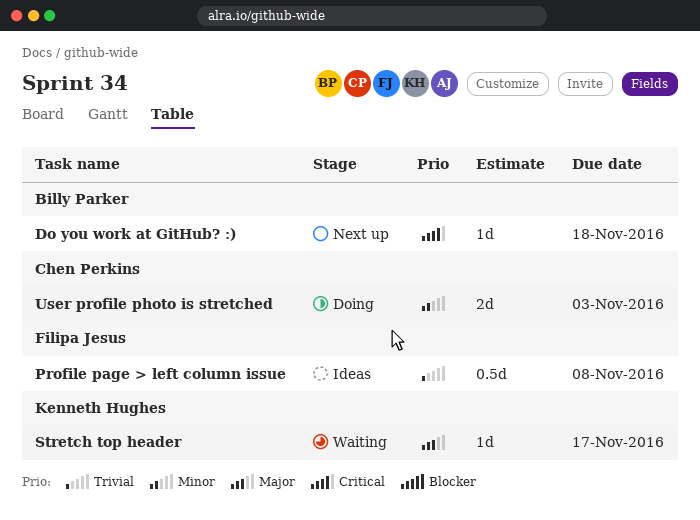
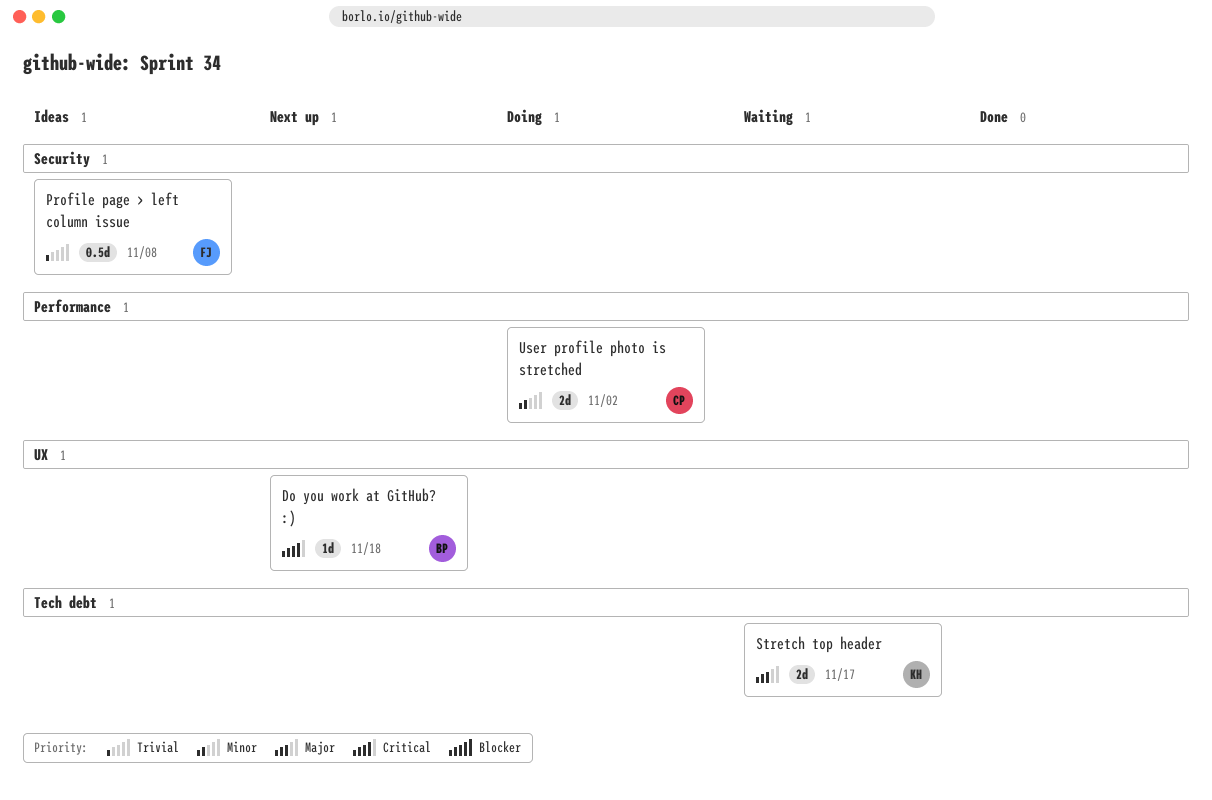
Stretch top header, estimate: 1d -> 2d
User profile photo is stretched, due: Nov 3 -> Nov 2

